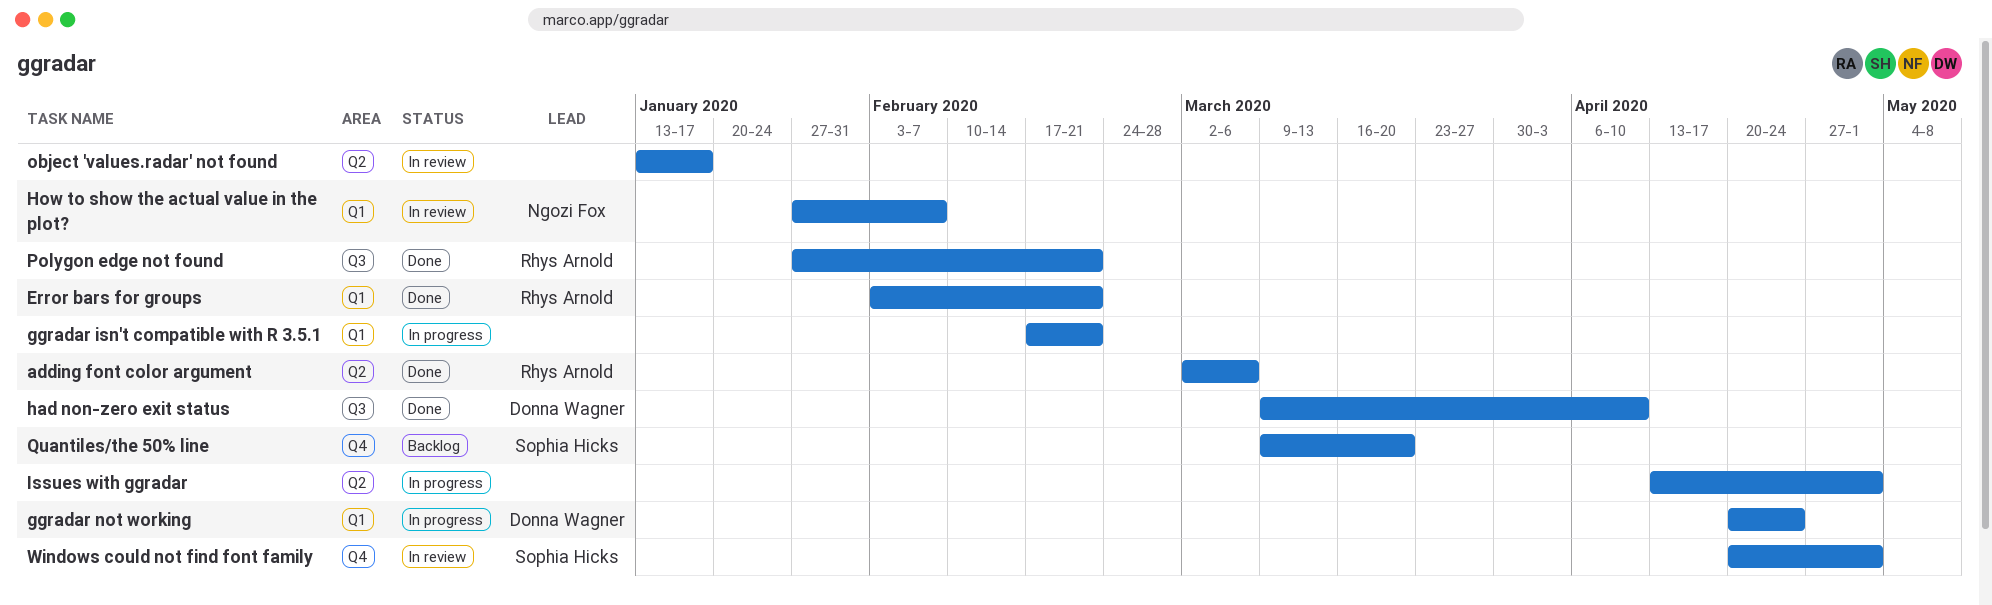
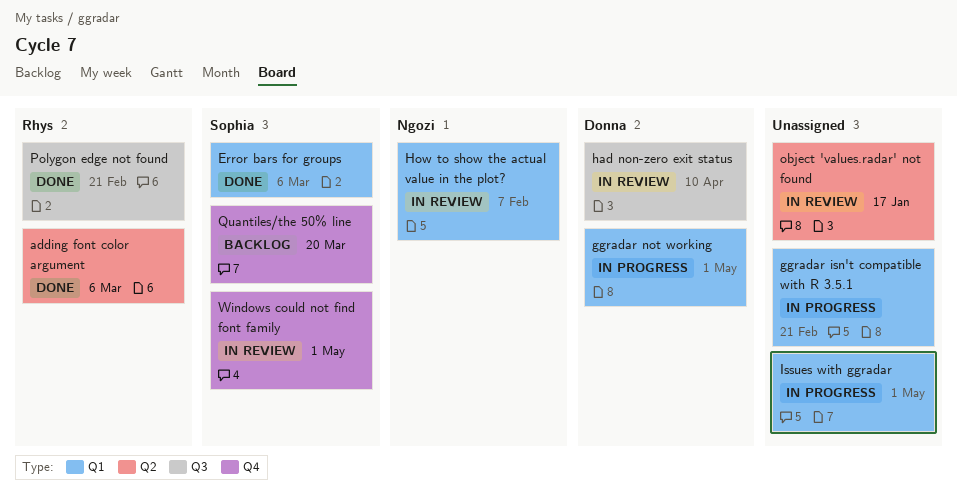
Error bars for groups, owner: Rhys Arnold -> Sophia Hicks
Error bars for groups, due: Feb 21 -> Mar 6
ggradar not working, due: Apr 24 -> May 1
had non-zero exit status, status: Done -> In review
Issues with ggradar, label: Q2 -> Q1

